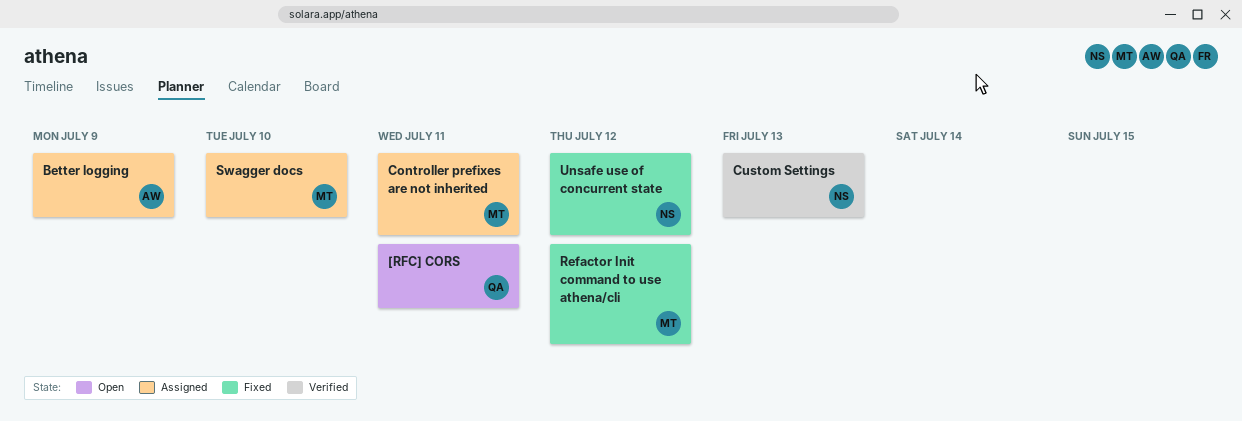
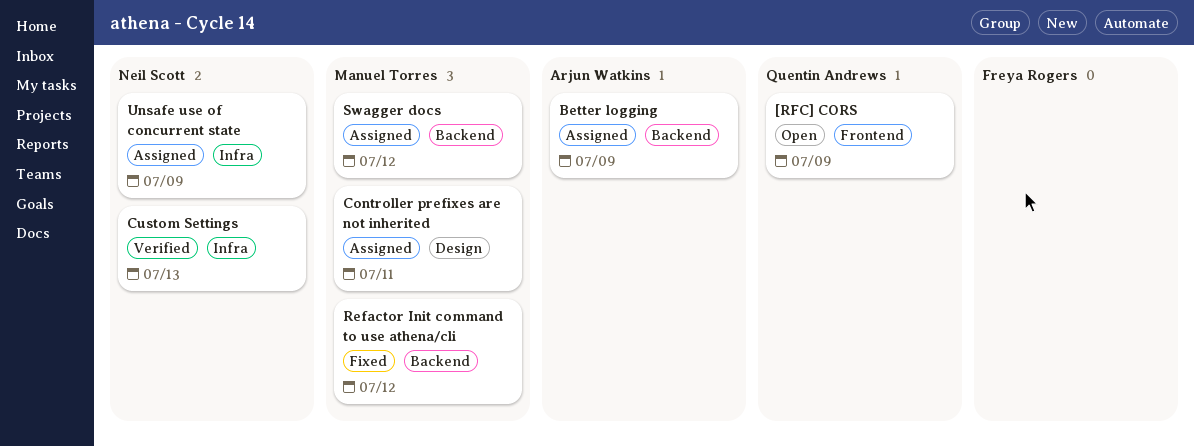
[RFC] CORS, due: Jul 11 -> Jul 9
Swagger docs, due: Jul 10 -> Jul 12
Unsafe use of concurrent state, status: Fixed -> Assigned
Unsafe use of concurrent state, due: Jul 12 -> Jul 9

